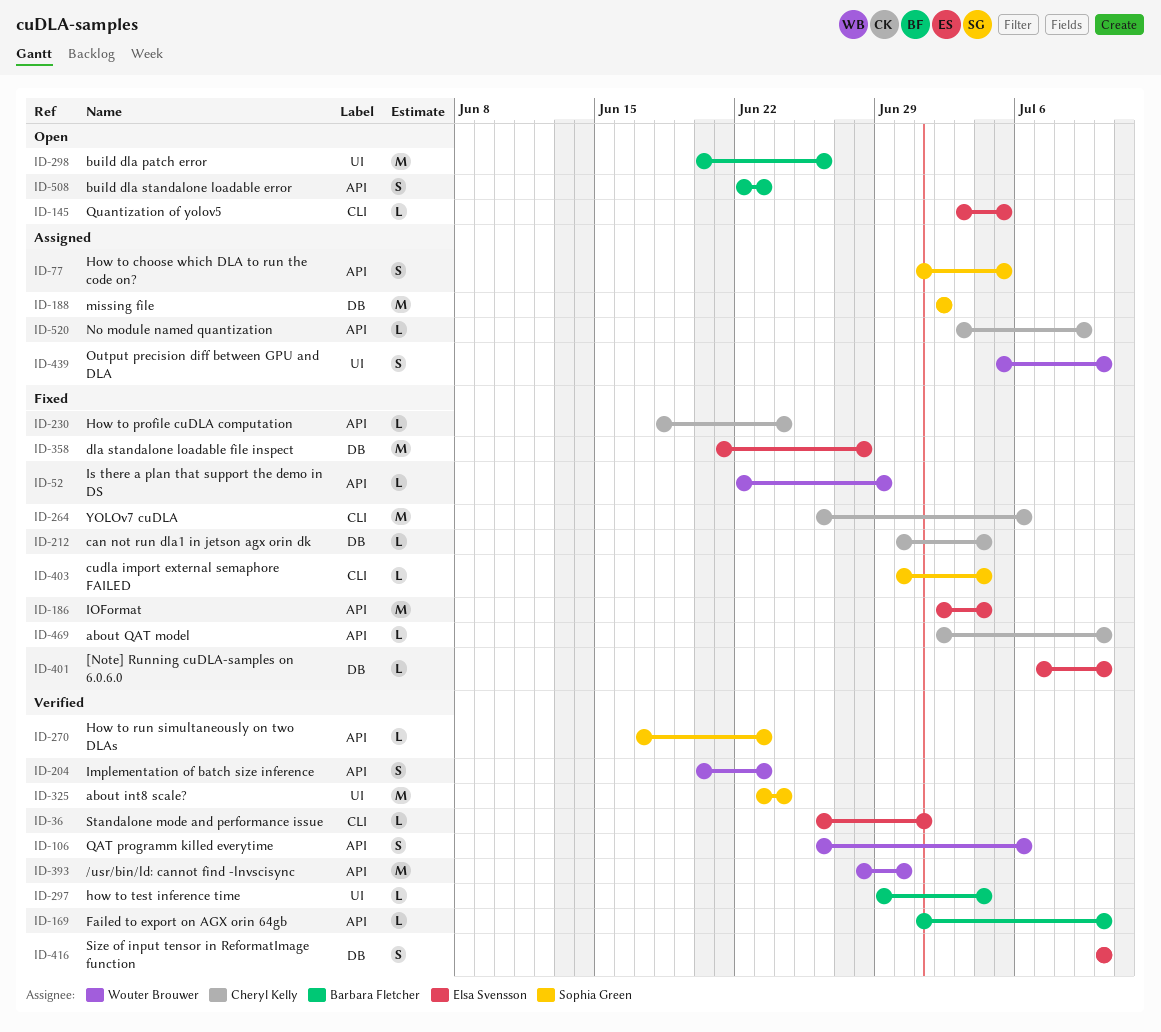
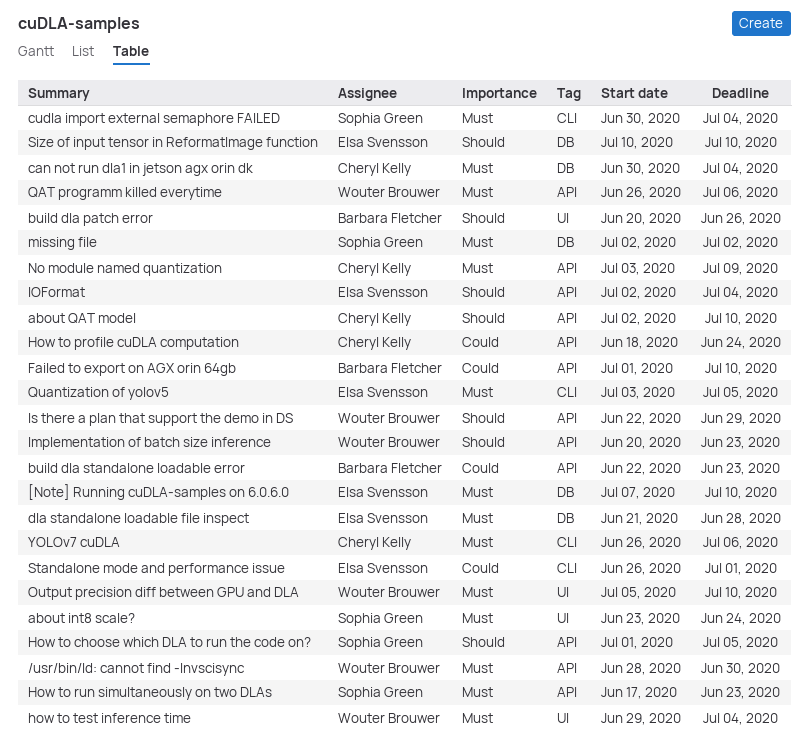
how to test inference time, owner: Barbara Fletcher -> Wouter Brouwer

